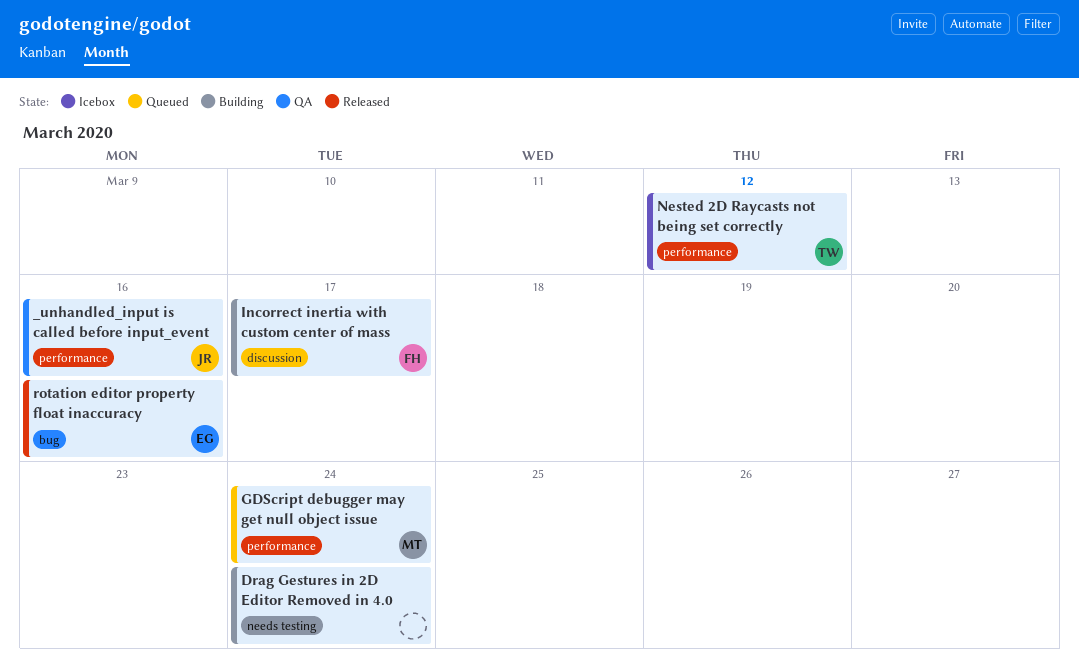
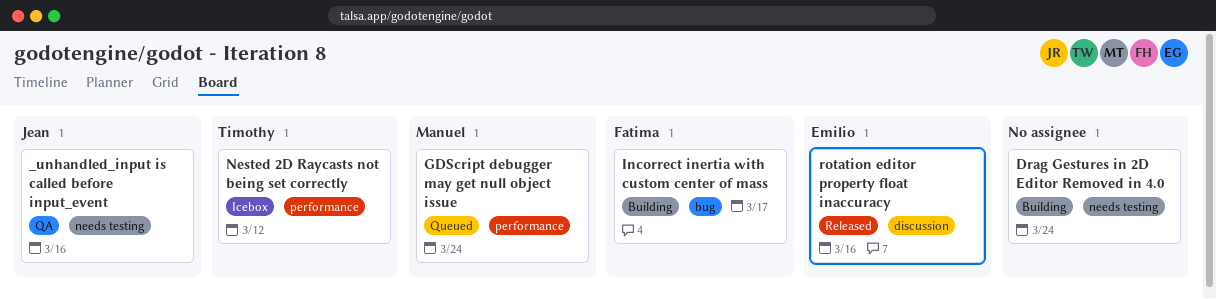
_unhandled_input is called before input_event, label: performance -> needs testing
Incorrect inertia with custom center of mass, label: discussion -> bug
rotation editor property float inaccuracy, label: bug -> discussion

